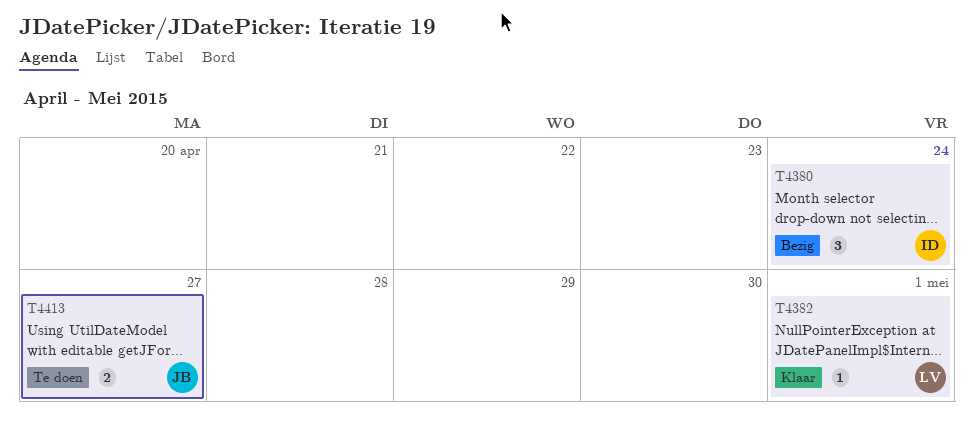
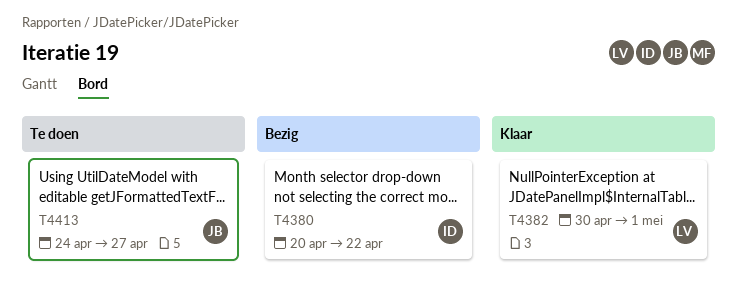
T4380, due: Apr 24 -> Apr 22

